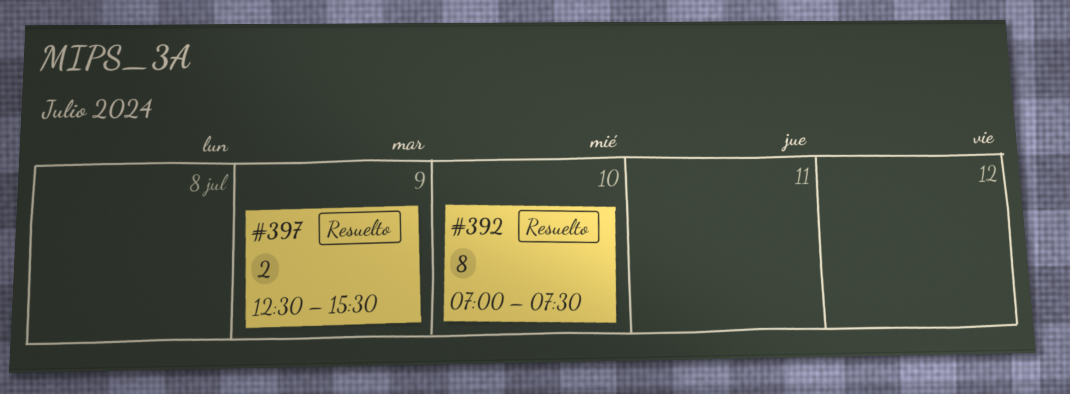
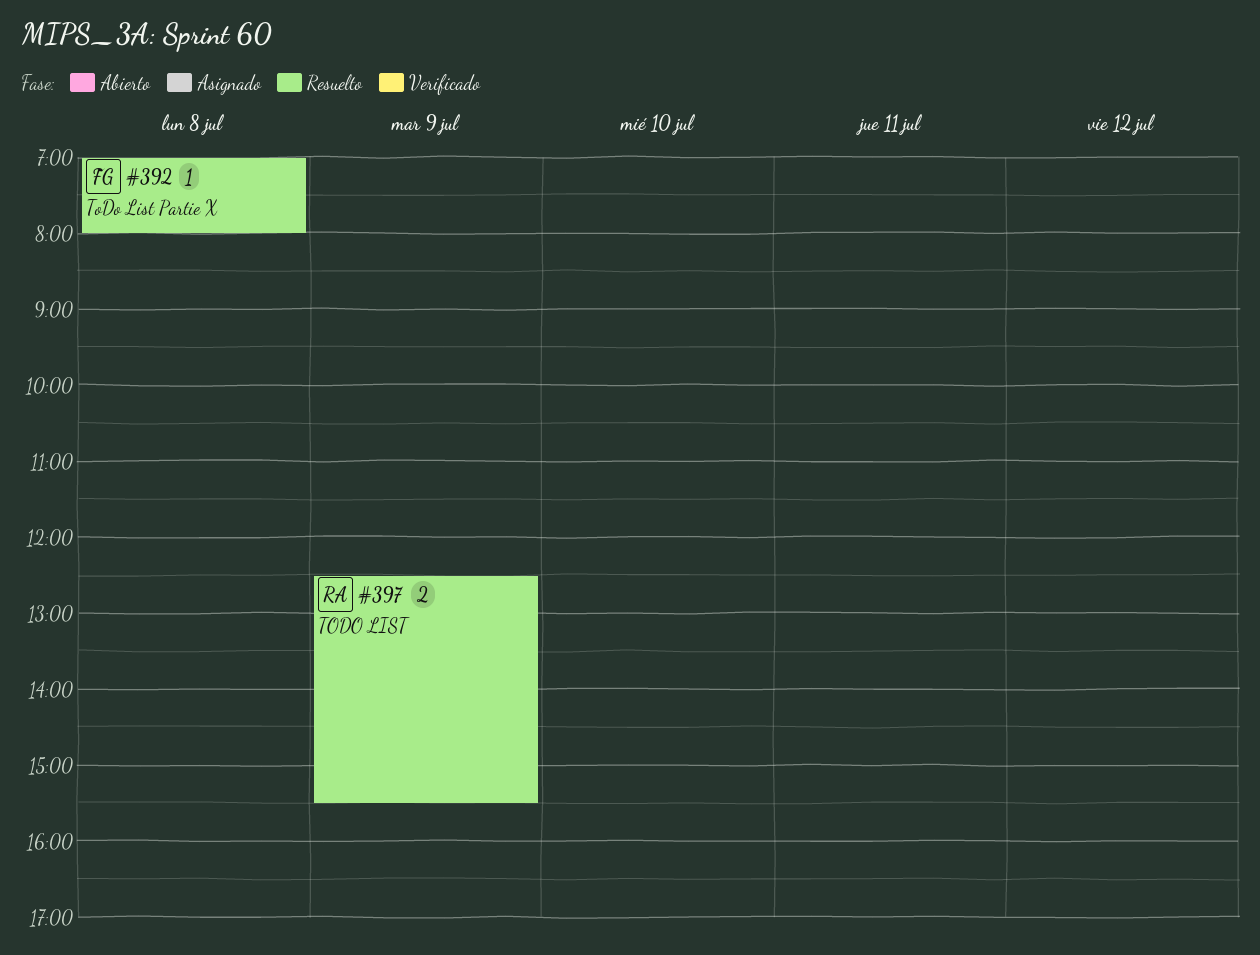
#392, estimate: 8 -> 1
#392, day: Jul 10 -> Jul 8
#392, ends: 07:30 -> 08:00

